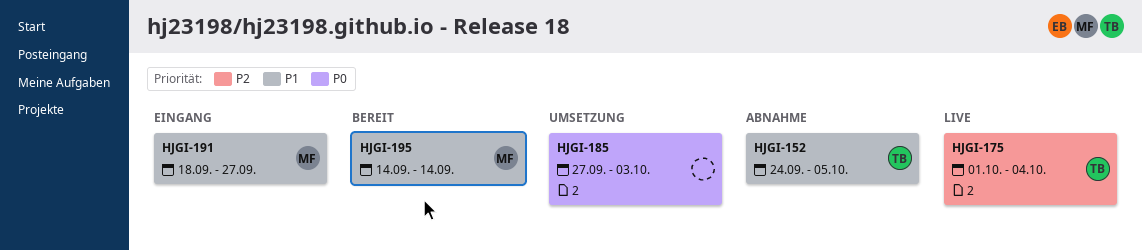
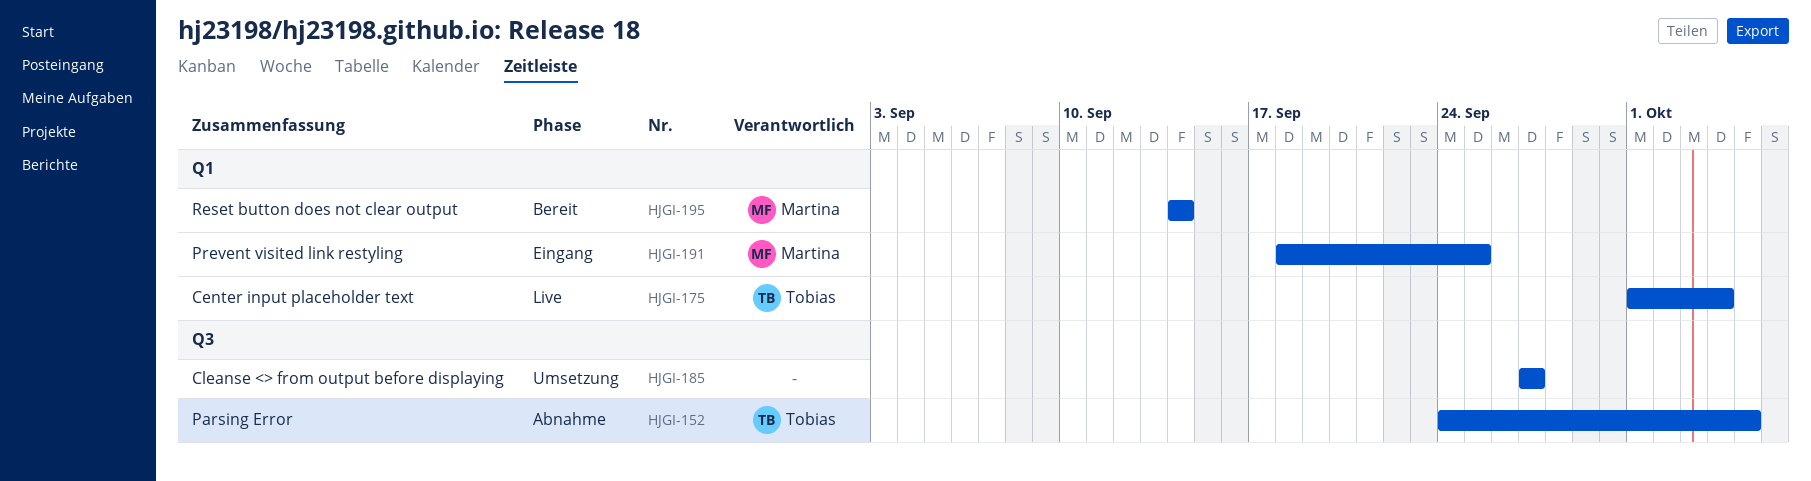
HJGI-185, due: Oct 3 -> Sep 27
HJGI-191, due: Sep 27 -> Sep 25

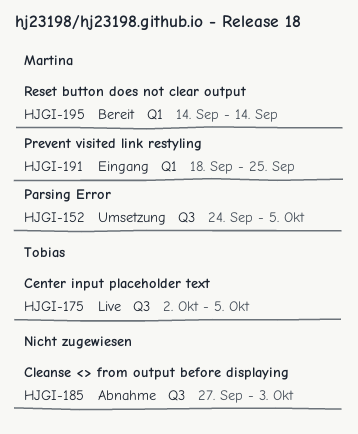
HJGI-152, status: Abnahme -> Umsetzung
HJGI-152, owner: Tobias -> Martina
HJGI-175, label: Q1 -> Q3
HJGI-175, start: Oct 1 -> Oct 2
HJGI-175, due: Oct 4 -> Oct 5
HJGI-185, status: Umsetzung -> Abnahme
HJGI-185, due: Sep 27 -> Oct 3

